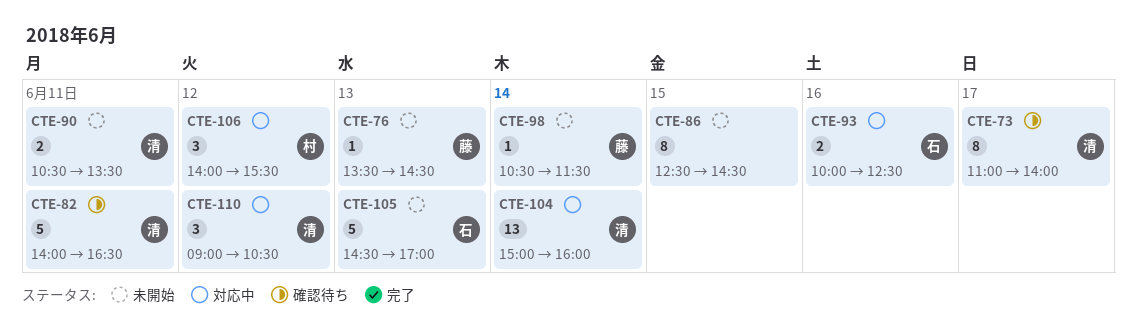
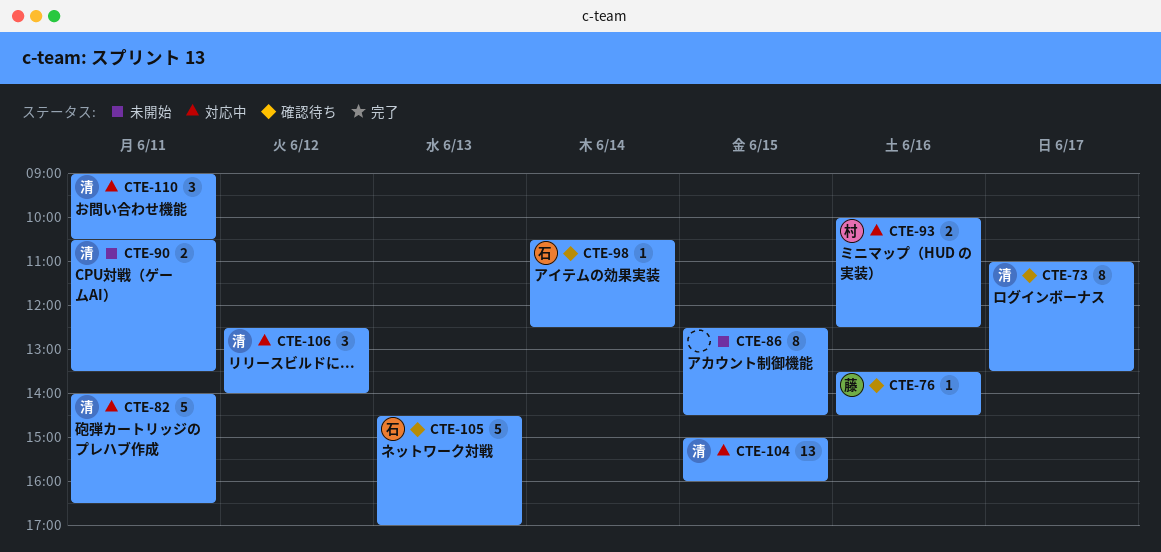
CTE-73, ends: 14:00 -> 13:30
CTE-76, status: 未開始 -> 確認待ち
CTE-76, day: Jun 13 -> Jun 16
CTE-82, status: 確認待ち -> 対応中
CTE-93, owner: 石 -> 村
CTE-98, status: 未開始 -> 確認待ち
CTE-98, owner: 藤 -> 石
CTE-98, ends: 11:30 -> 12:30
CTE-104, day: Jun 14 -> Jun 15
CTE-105, status: 未開始 -> 確認待ち
CTE-106, owner: 村 -> 清
CTE-106, begins: 14:00 -> 12:30
CTE-106, ends: 15:30 -> 14:00
CTE-110, day: Jun 12 -> Jun 11

